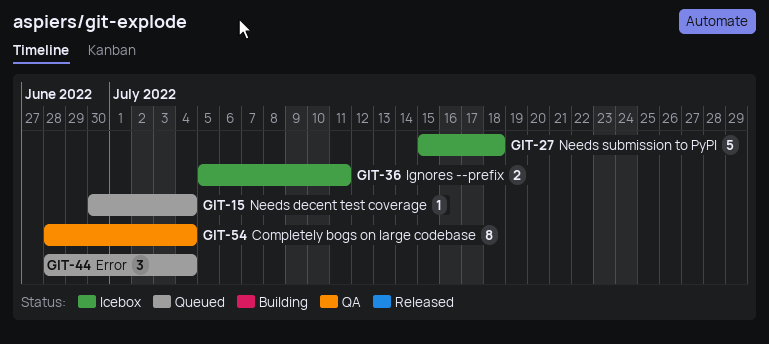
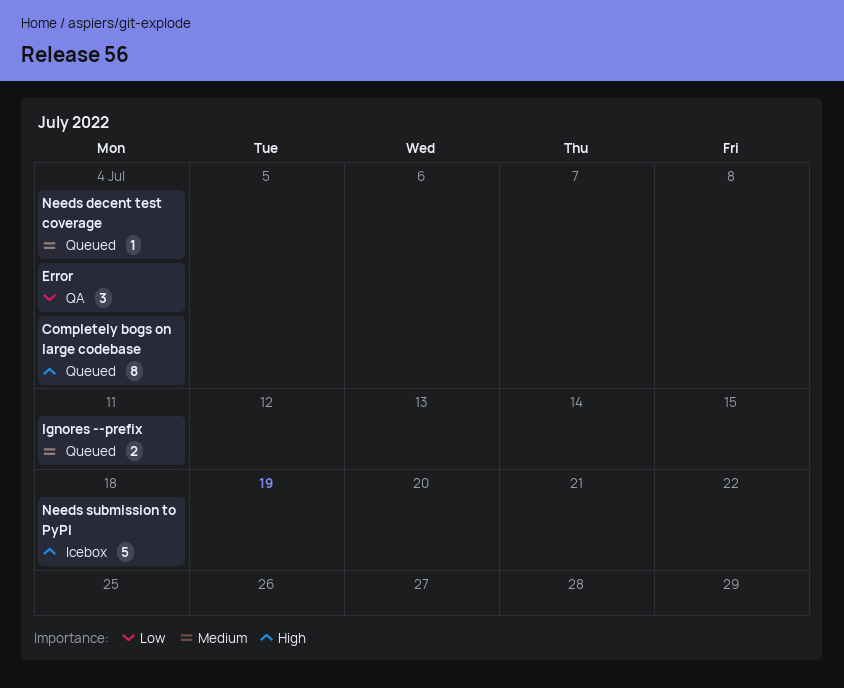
Completely bogs on large codebase, status: QA -> Queued
Error, status: Queued -> QA
Ignores --prefix, status: Icebox -> Queued

